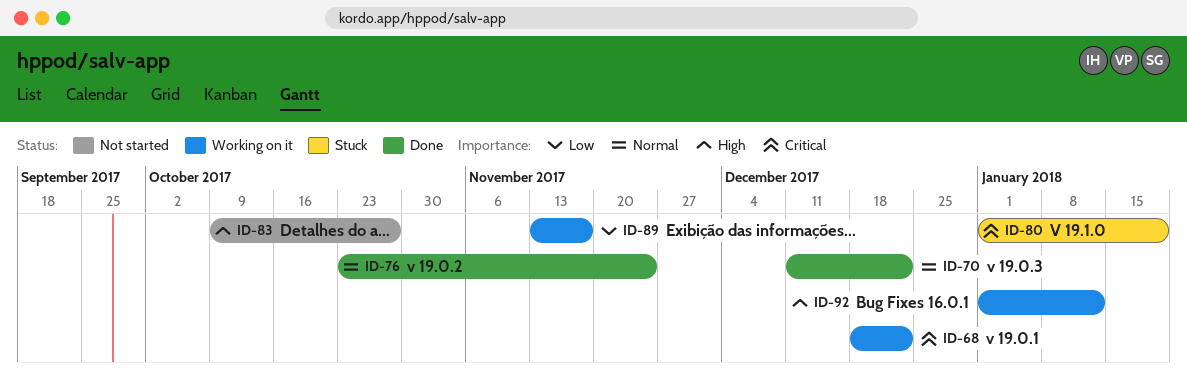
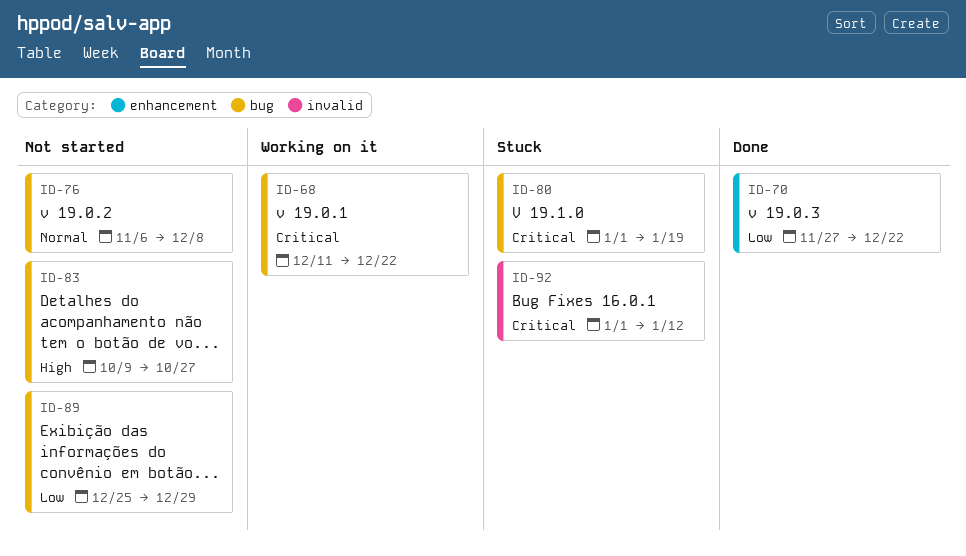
ID-68, start: Dec 18 -> Dec 11
ID-70, priority: Normal -> Low
ID-70, start: Dec 11 -> Nov 27
ID-76, status: Done -> Not started
ID-76, start: Oct 23 -> Nov 6
ID-76, due: Nov 24 -> Dec 8
ID-89, status: Working on it -> Not started
ID-89, start: Nov 13 -> Dec 25
ID-89, due: Nov 17 -> Dec 29
ID-92, status: Working on it -> Stuck
ID-92, priority: High -> Critical

